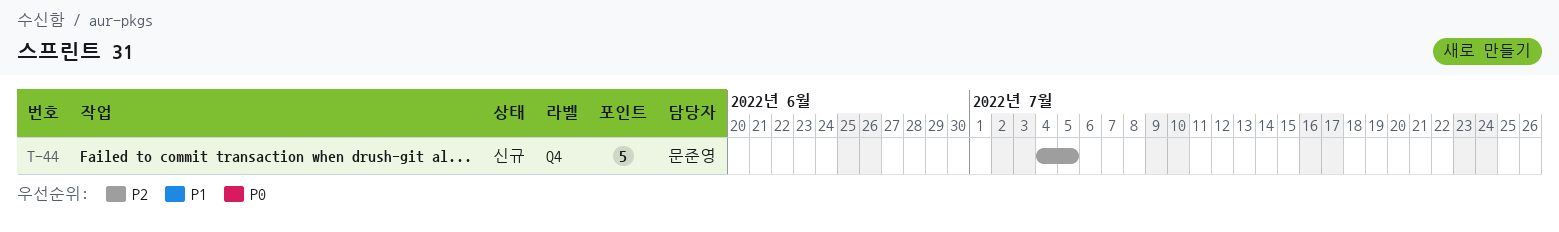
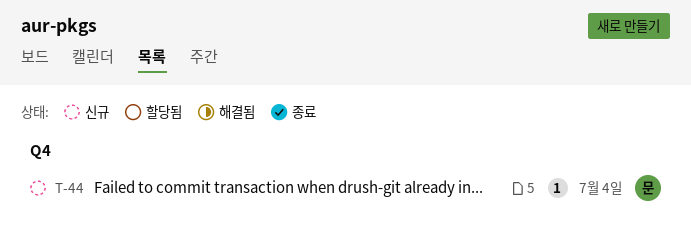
T-44, estimate: 5 -> 1
T-44, due: Jul 5 -> Jul 4

